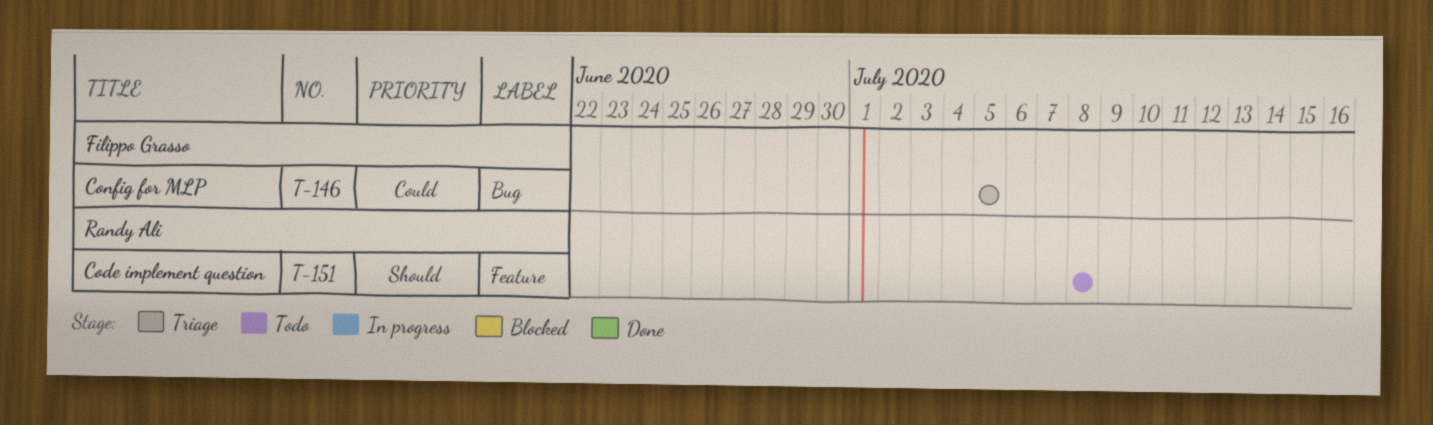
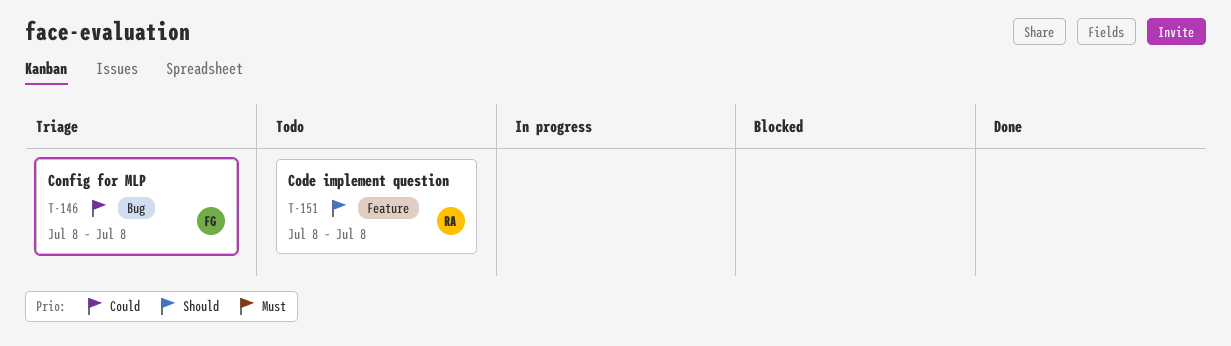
T-146, start: Jul 5 -> Jul 8
T-146, due: Jul 5 -> Jul 8

